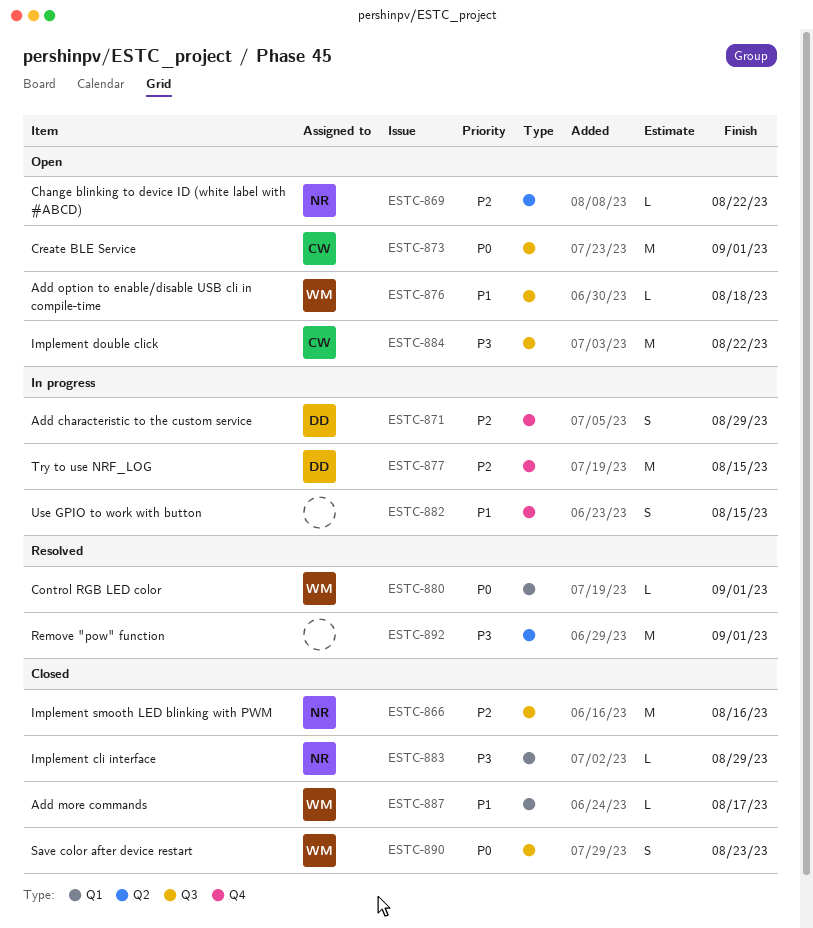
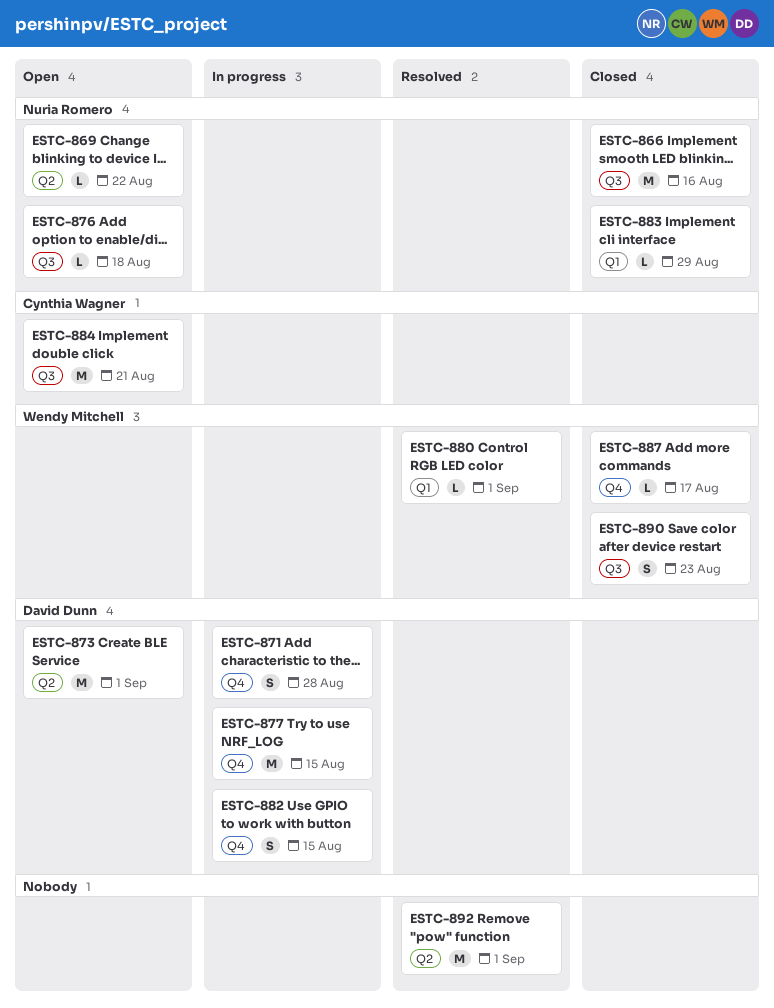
ESTC-871, due: Aug 29 -> Aug 28
ESTC-873, owner: Cynthia Wagner -> David Dunn
ESTC-873, label: Q3 -> Q2
ESTC-876, owner: Wendy Mitchell -> Nuria Romero
ESTC-882, owner: none -> David Dunn
ESTC-884, due: Aug 22 -> Aug 21
ESTC-887, label: Q1 -> Q4

